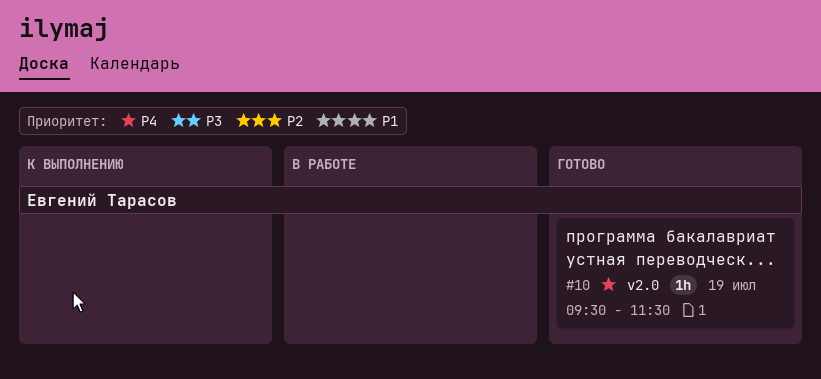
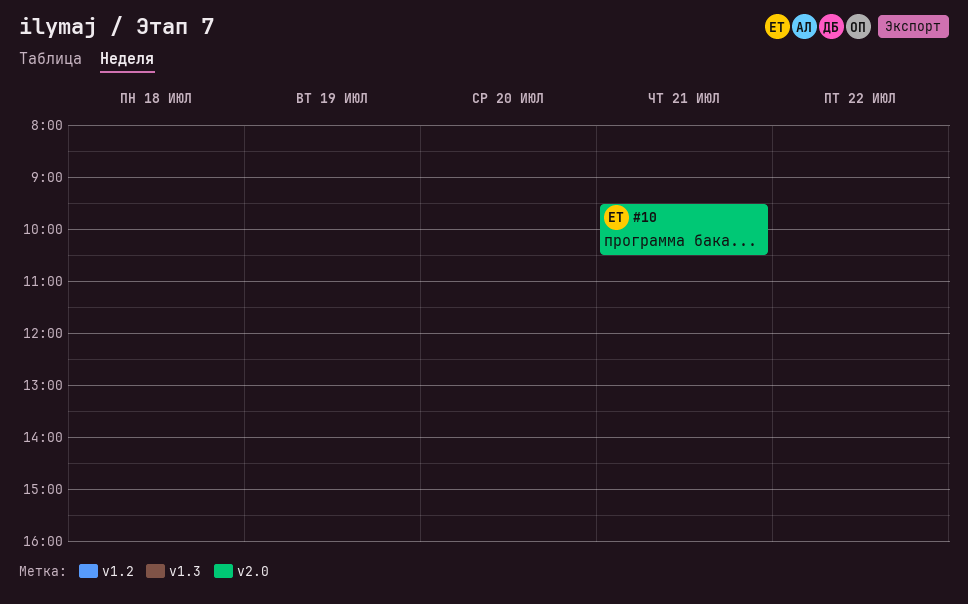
#10, day: Jul 19 -> Jul 21
#10, ends: 11:30 -> 10:30

